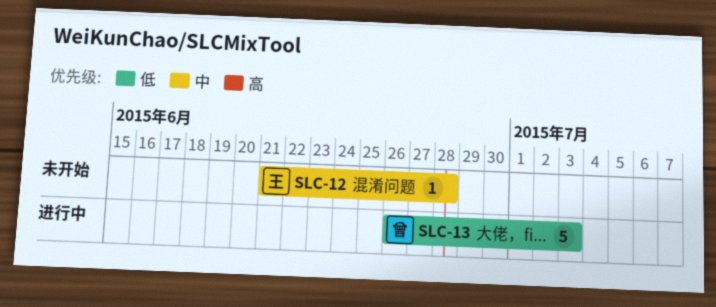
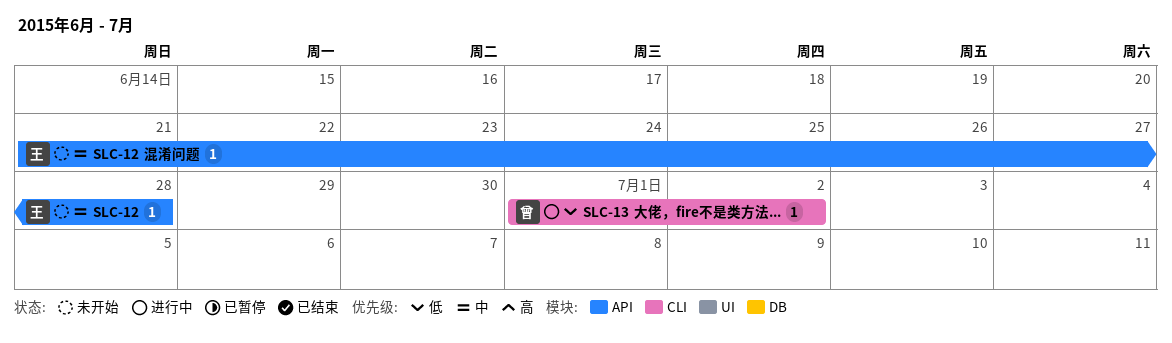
SLC-13, estimate: 5 -> 1
SLC-13, start: Jun 26 -> Jul 1
SLC-13, due: Jul 3 -> Jul 2

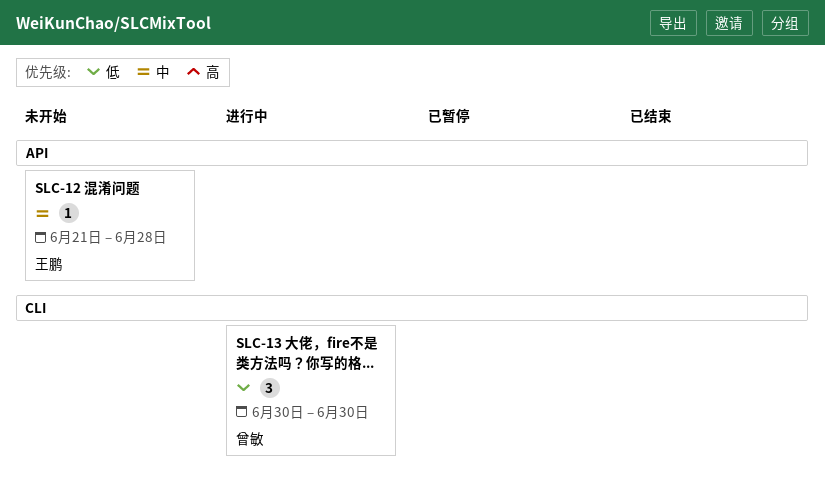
SLC-13, estimate: 1 -> 3
SLC-13, start: Jul 1 -> Jun 30
SLC-13, due: Jul 2 -> Jun 30

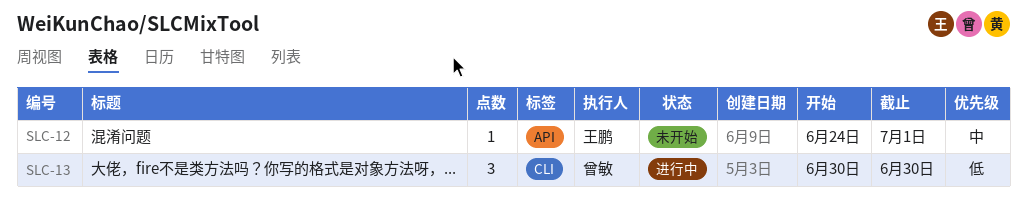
SLC-12, start: Jun 21 -> Jun 24
SLC-12, due: Jun 28 -> Jul 1

